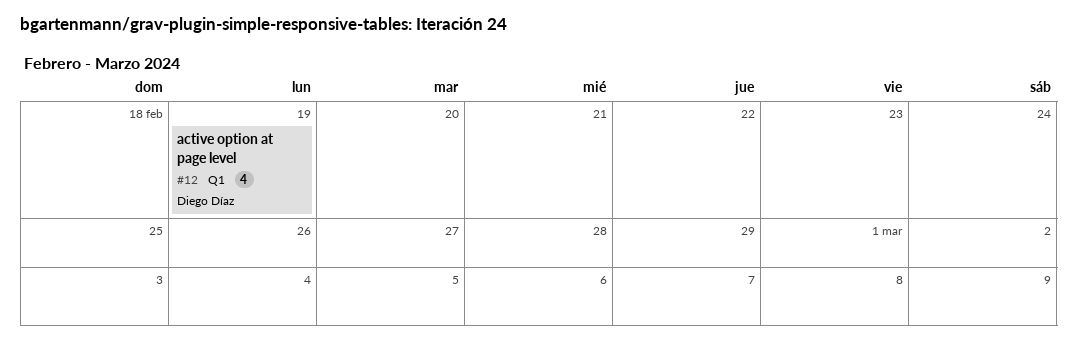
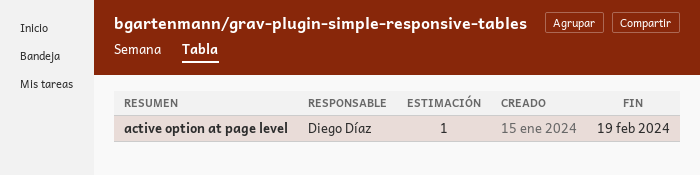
active option at page level, estimate: 4 -> 1

